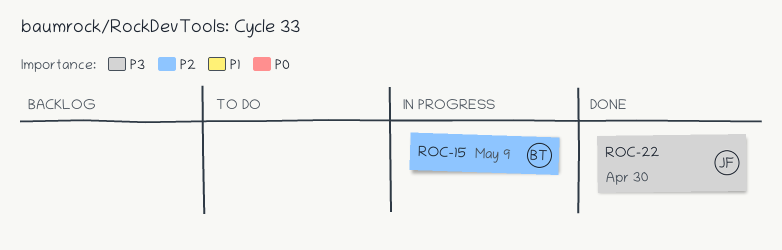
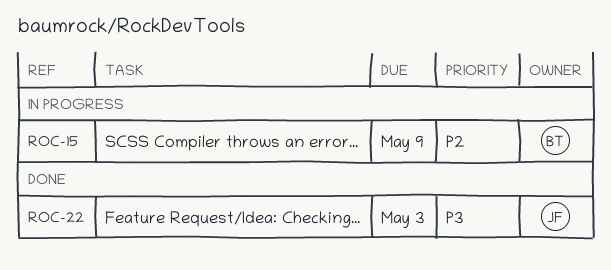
ROC-22, due: Apr 30 -> May 3

